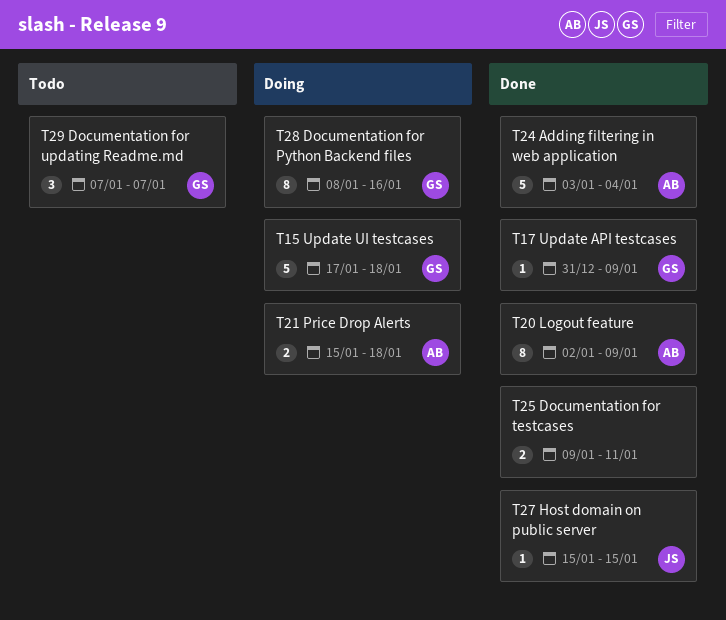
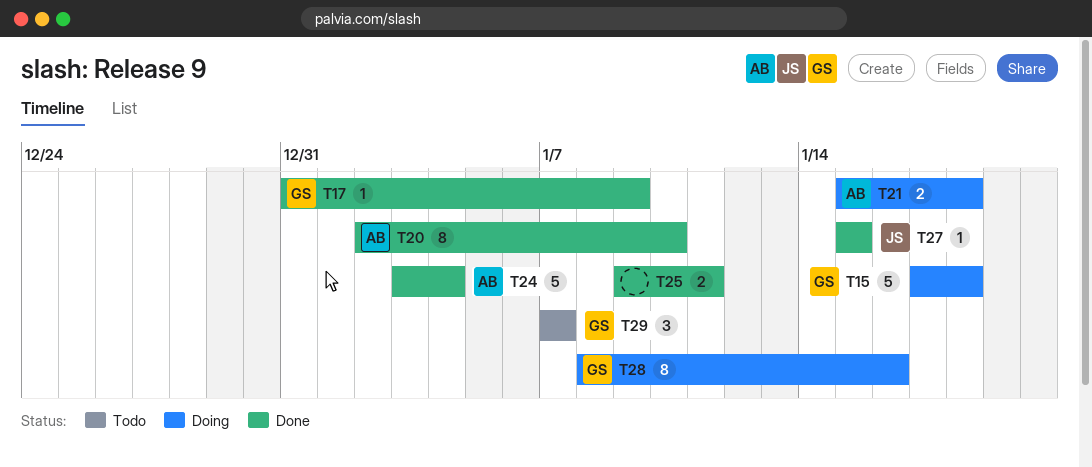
T20, due: Jan 9 -> Jan 10

